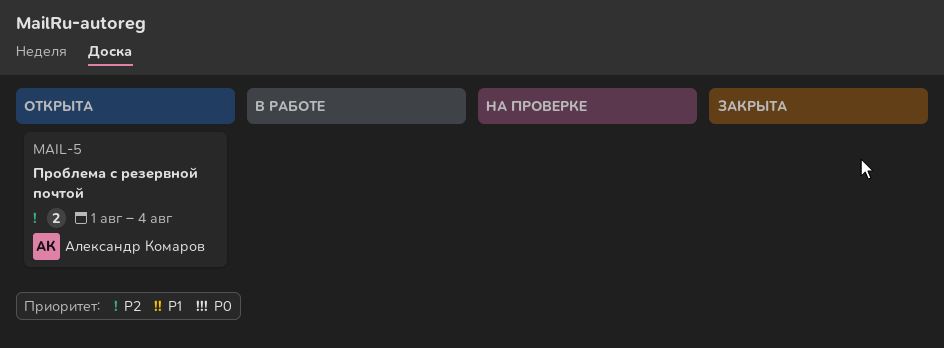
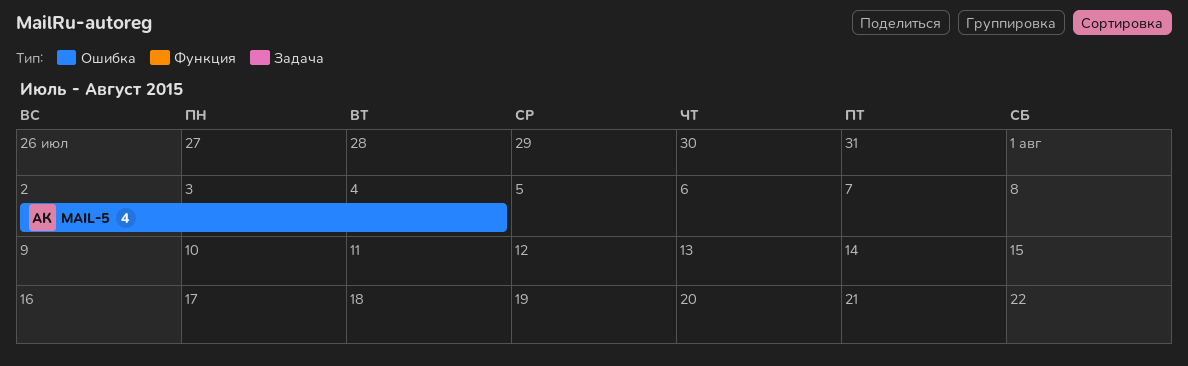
MAIL-5, estimate: 2 -> 4
MAIL-5, start: Aug 1 -> Aug 2

